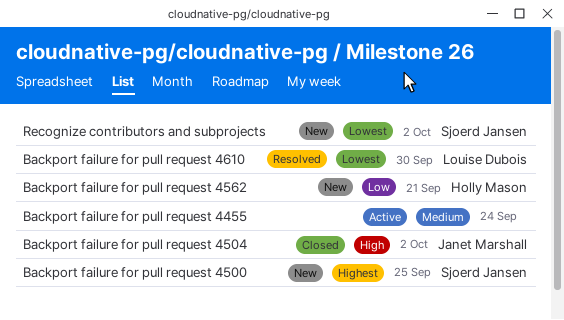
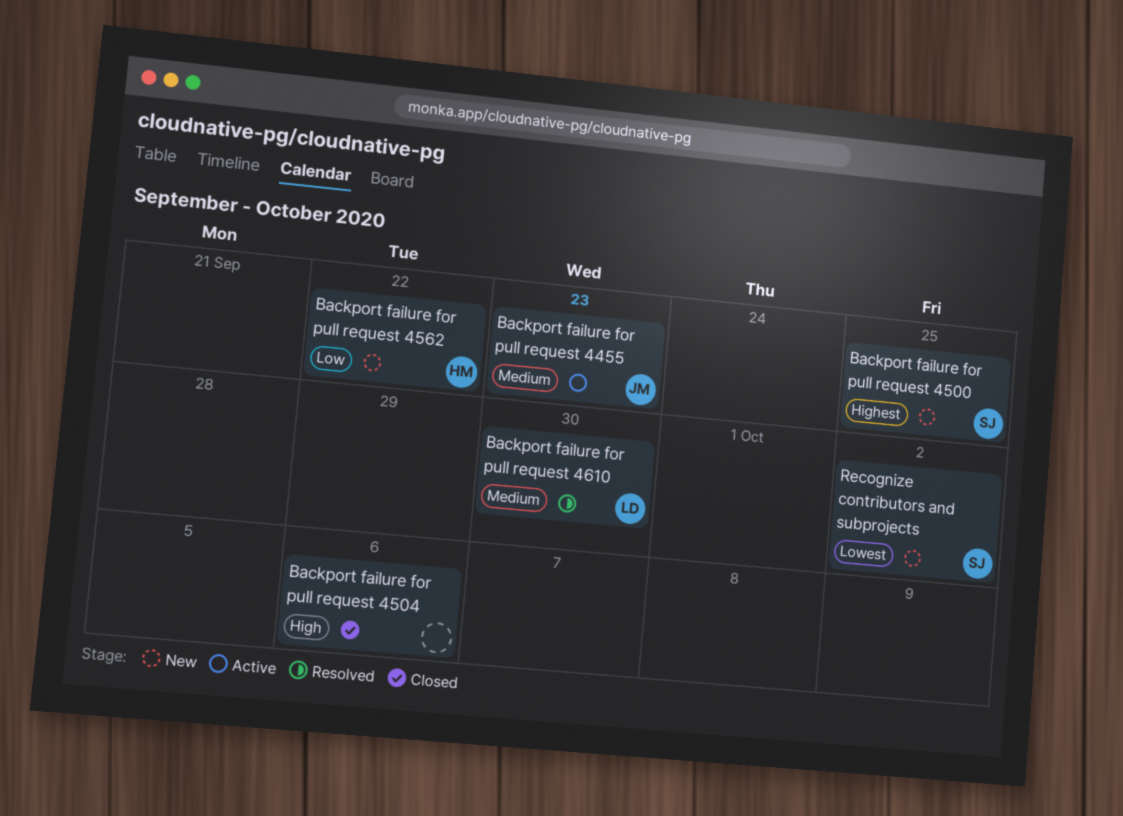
Backport failure for pull request 4455, owner: none -> Janet Marshall
Backport failure for pull request 4455, due: Sep 24 -> Sep 23
Backport failure for pull request 4504, owner: Janet Marshall -> none
Backport failure for pull request 4504, due: Oct 2 -> Oct 6
Backport failure for pull request 4562, due: Sep 21 -> Sep 22
Backport failure for pull request 4610, priority: Lowest -> Medium

